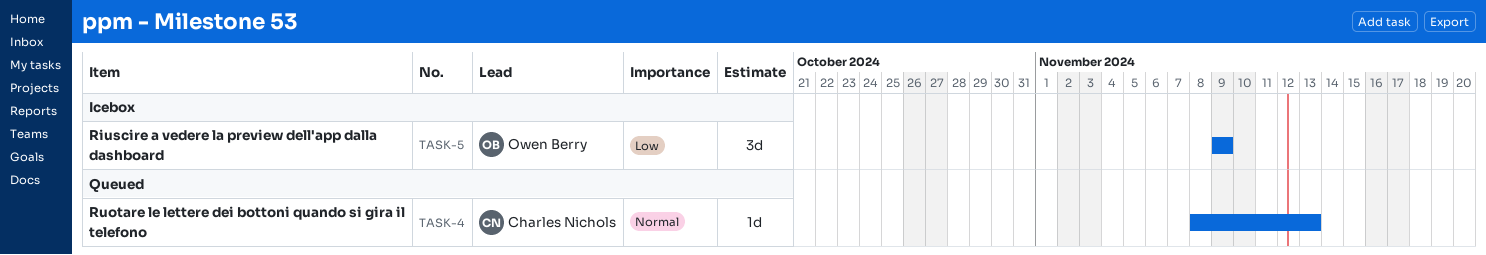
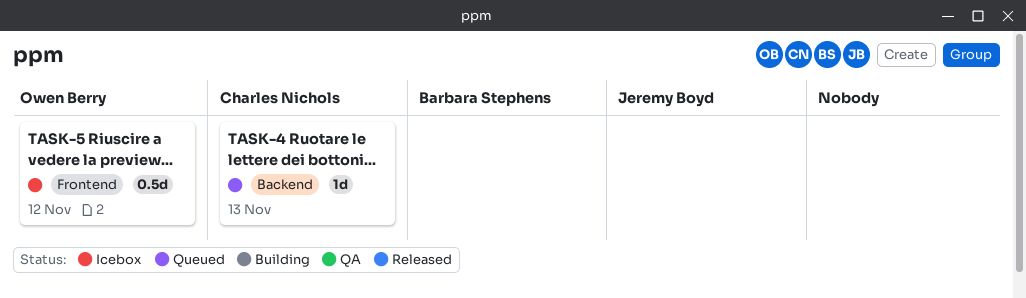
TASK-5, estimate: 3d -> 0.5d
TASK-5, due: Nov 9 -> Nov 12

